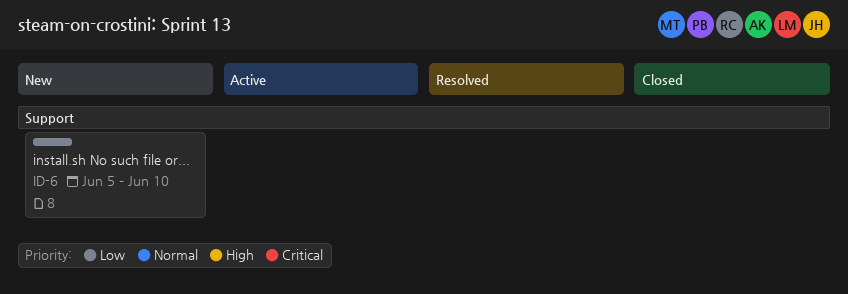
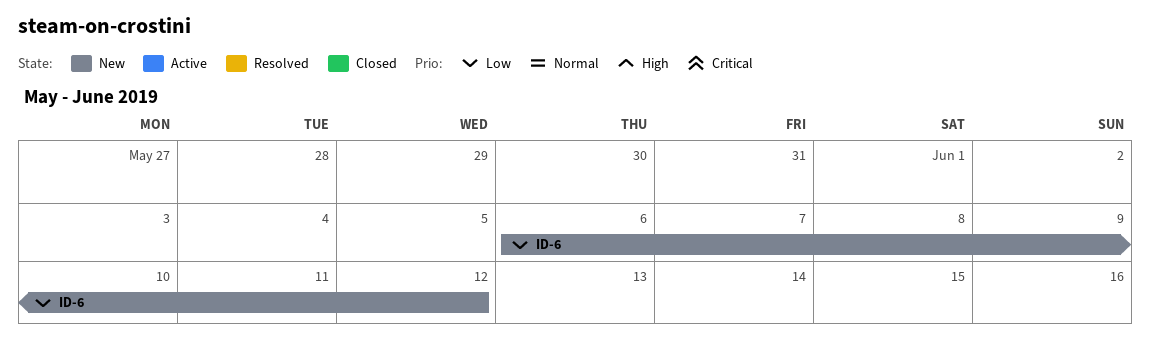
ID-6, start: Jun 5 -> Jun 6
ID-6, due: Jun 10 -> Jun 12

